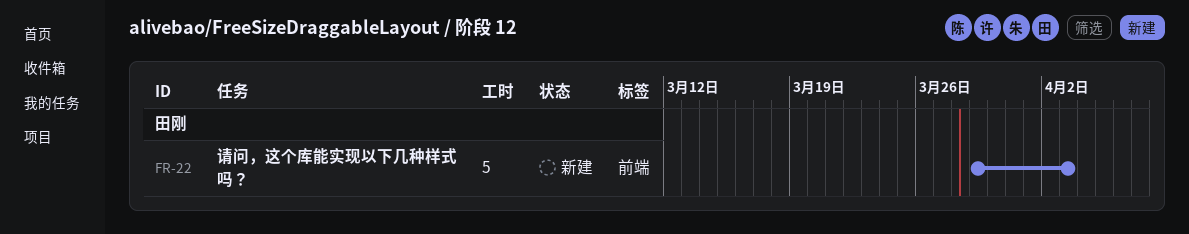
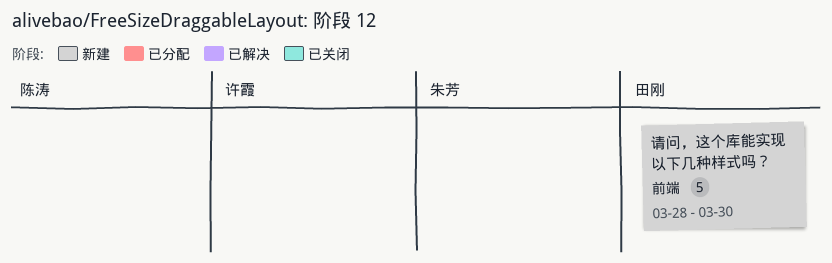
请问，这个库能实现以下几种样式吗？, start: Mar 29 -> Mar 28
请问，这个库能实现以下几种样式吗？, due: Apr 3 -> Mar 30

